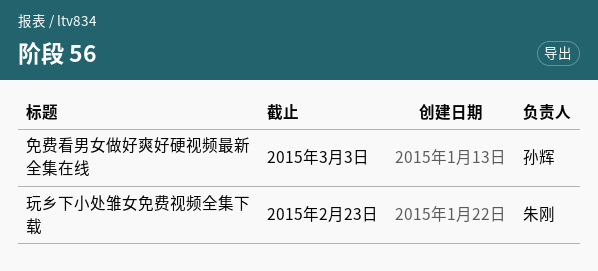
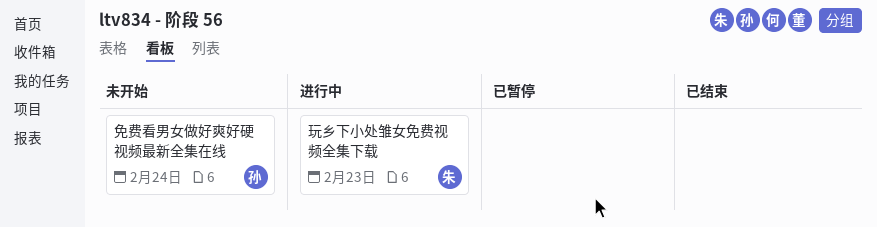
免费看男女做好爽好硬视频最新全集在线, due: Mar 3 -> Feb 24

